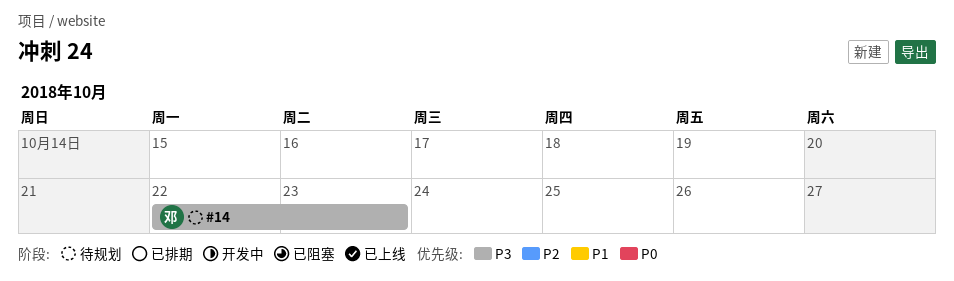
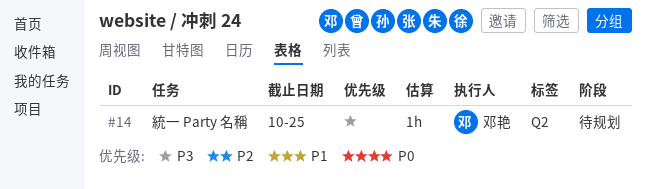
#14, due: Oct 23 -> Oct 25

